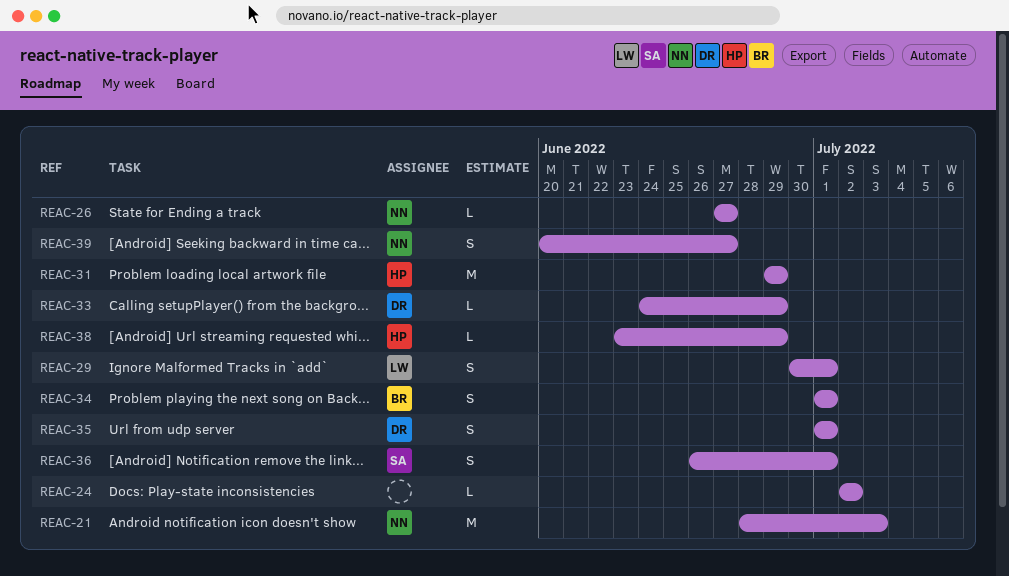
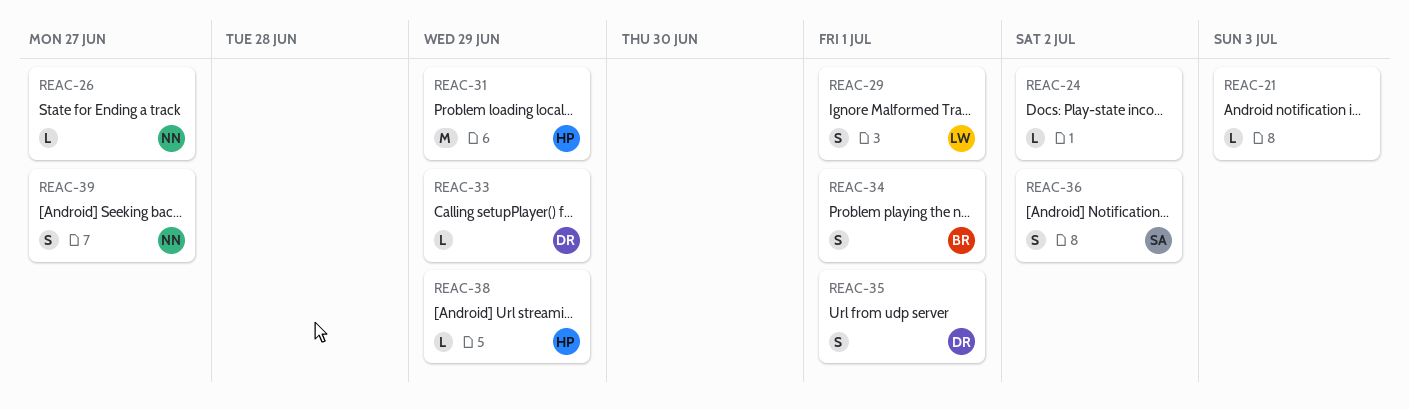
REAC-21, owner: NN -> none
REAC-21, estimate: M -> L
REAC-36, due: Jul 1 -> Jul 2

